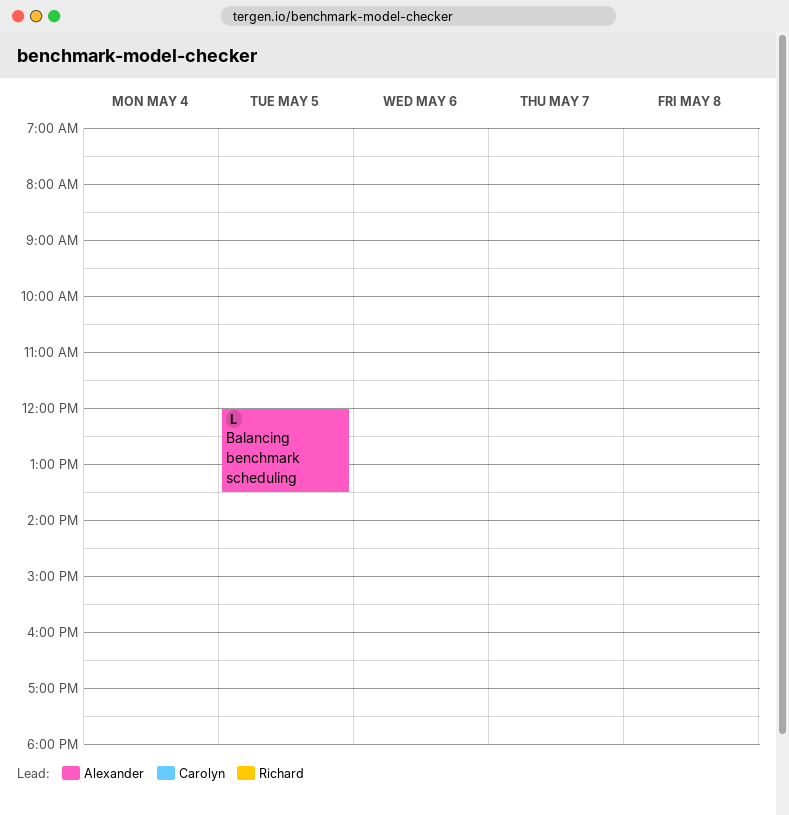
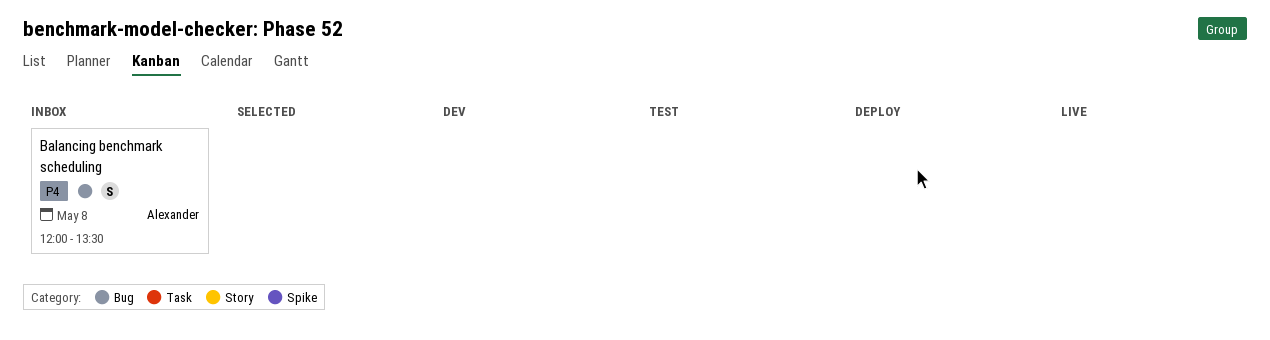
Balancing benchmark scheduling, estimate: L -> S
Balancing benchmark scheduling, day: May 5 -> May 8

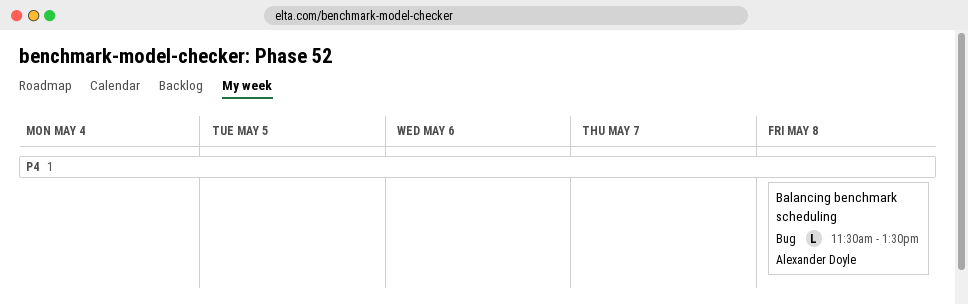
Balancing benchmark scheduling, estimate: S -> L
Balancing benchmark scheduling, begins: 12:00 -> 11:30

